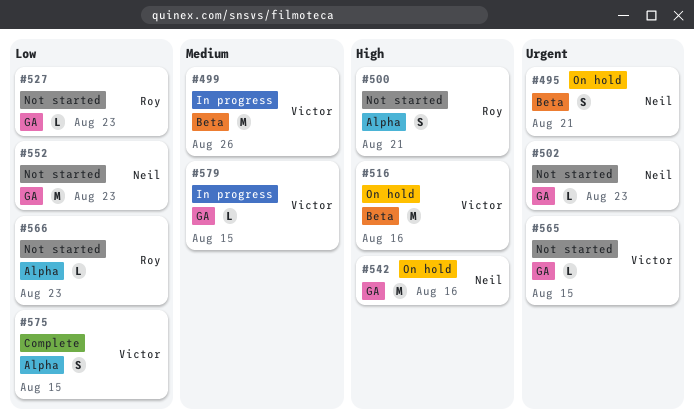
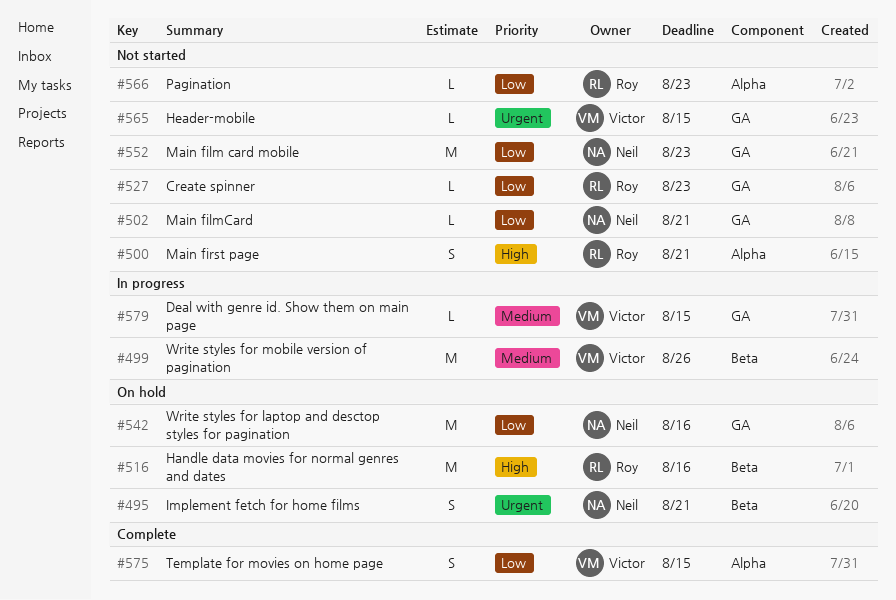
#502, priority: Urgent -> Low
#502, due: Aug 23 -> Aug 21
#516, owner: Victor -> Roy
#542, priority: High -> Low

